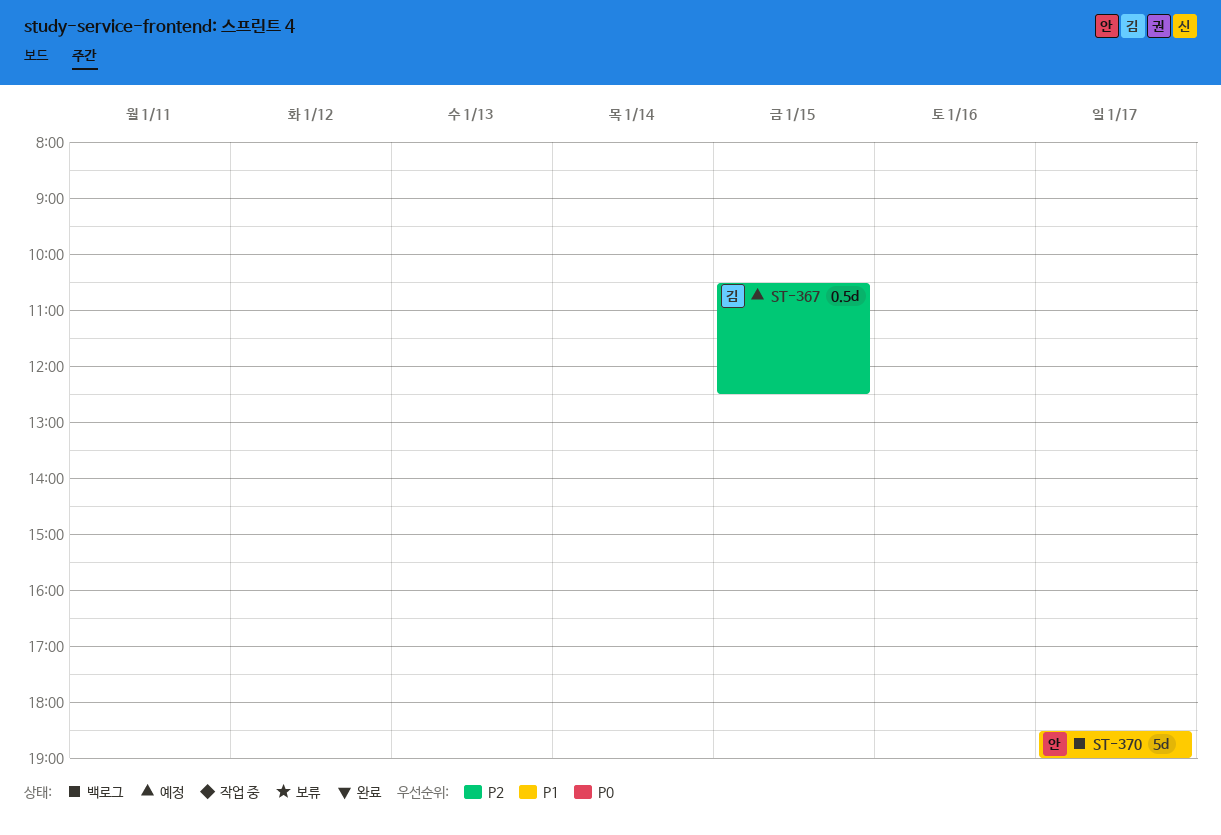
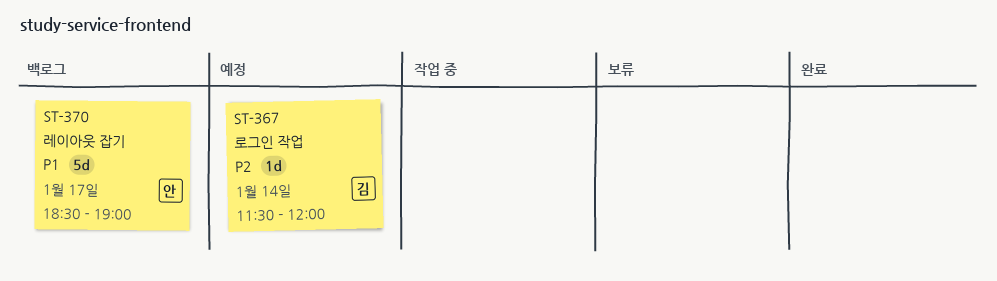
ST-367, estimate: 0.5d -> 1d
ST-367, day: Jan 15 -> Jan 14
ST-367, begins: 10:30 -> 11:30
ST-367, ends: 12:30 -> 12:00

